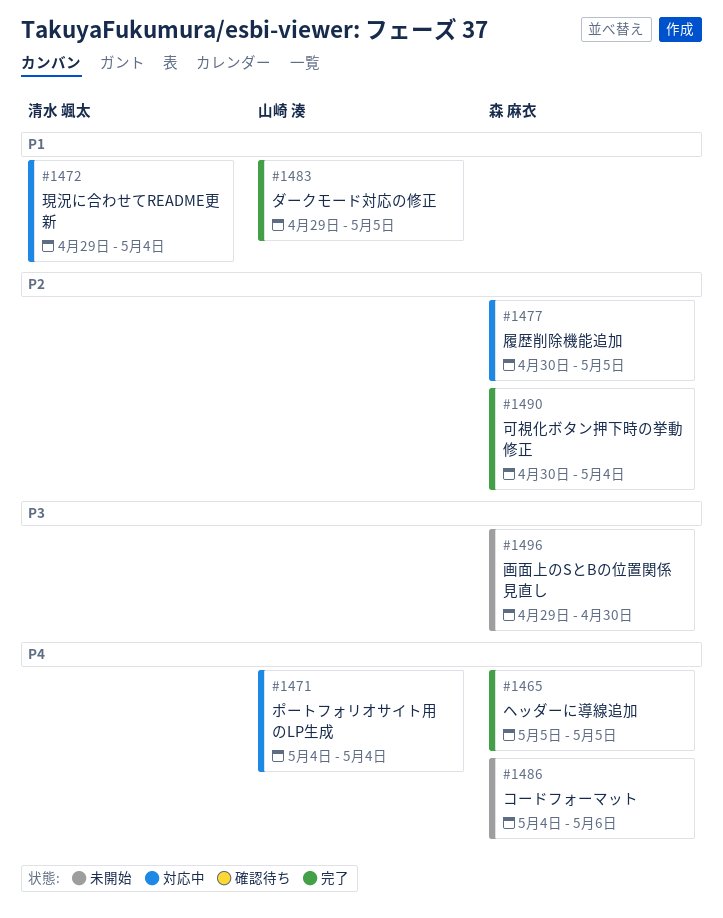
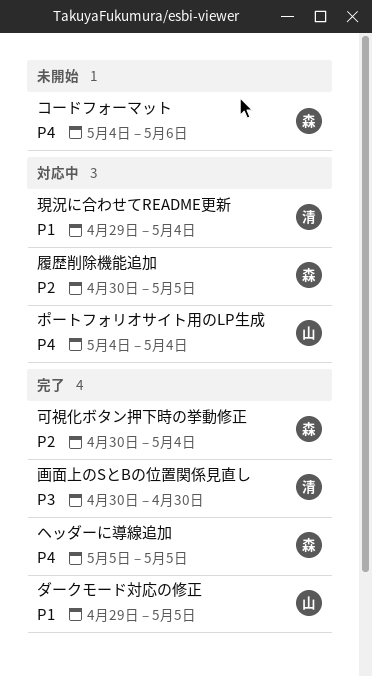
画面上のSとBの位置関係見直し, status: 未開始 -> 完了
画面上のSとBの位置関係見直し, owner: 森 麻衣 -> 清水 颯太
画面上のSとBの位置関係見直し, start: Apr 29 -> Apr 30

